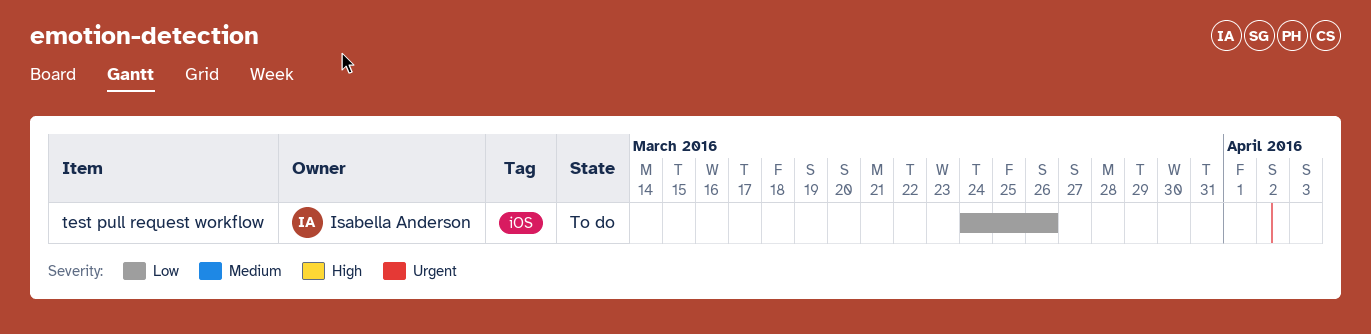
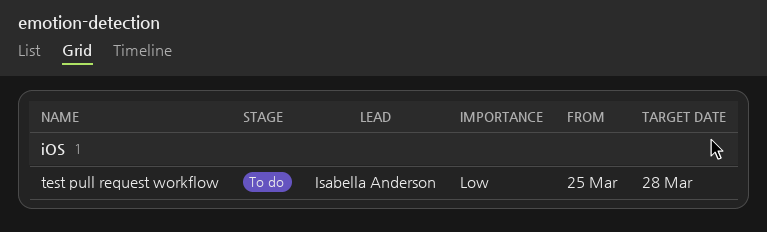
test pull request workflow, start: Mar 24 -> Mar 25
test pull request workflow, due: Mar 26 -> Mar 28

